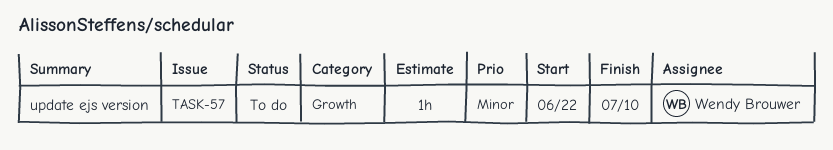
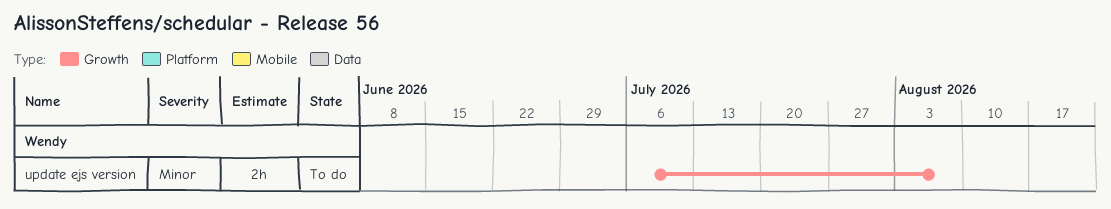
update ejs version, estimate: 1h -> 2h
update ejs version, start: Jun 22 -> Jul 6
update ejs version, due: Jul 10 -> Aug 7

